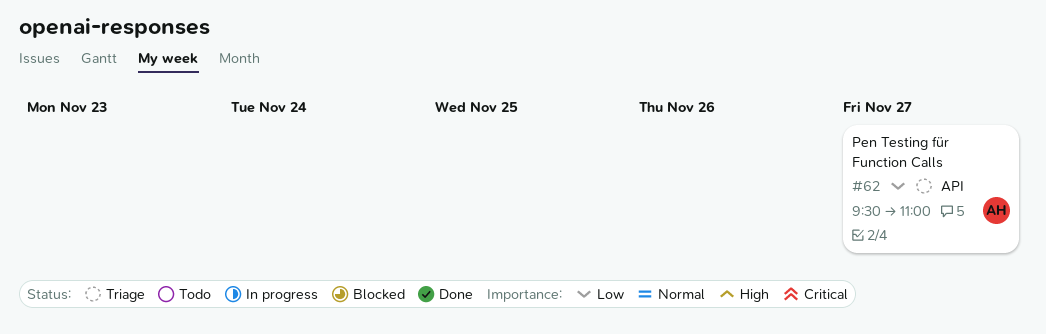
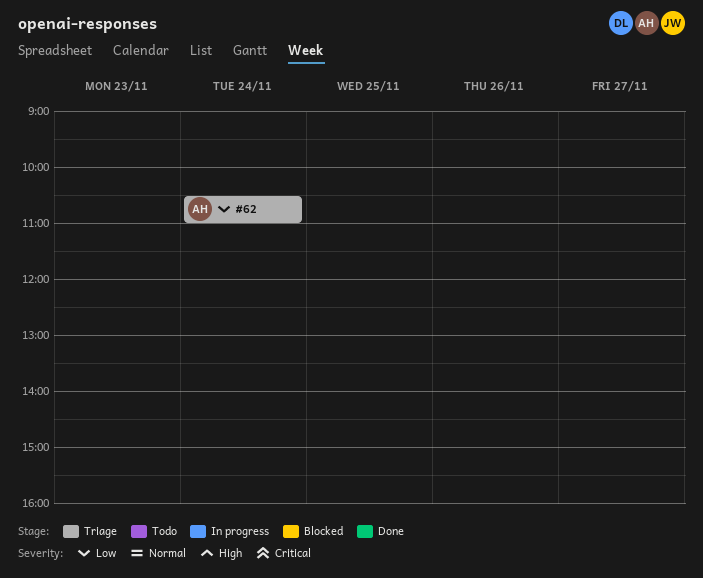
#62, day: Nov 27 -> Nov 24
#62, begins: 09:30 -> 10:30

